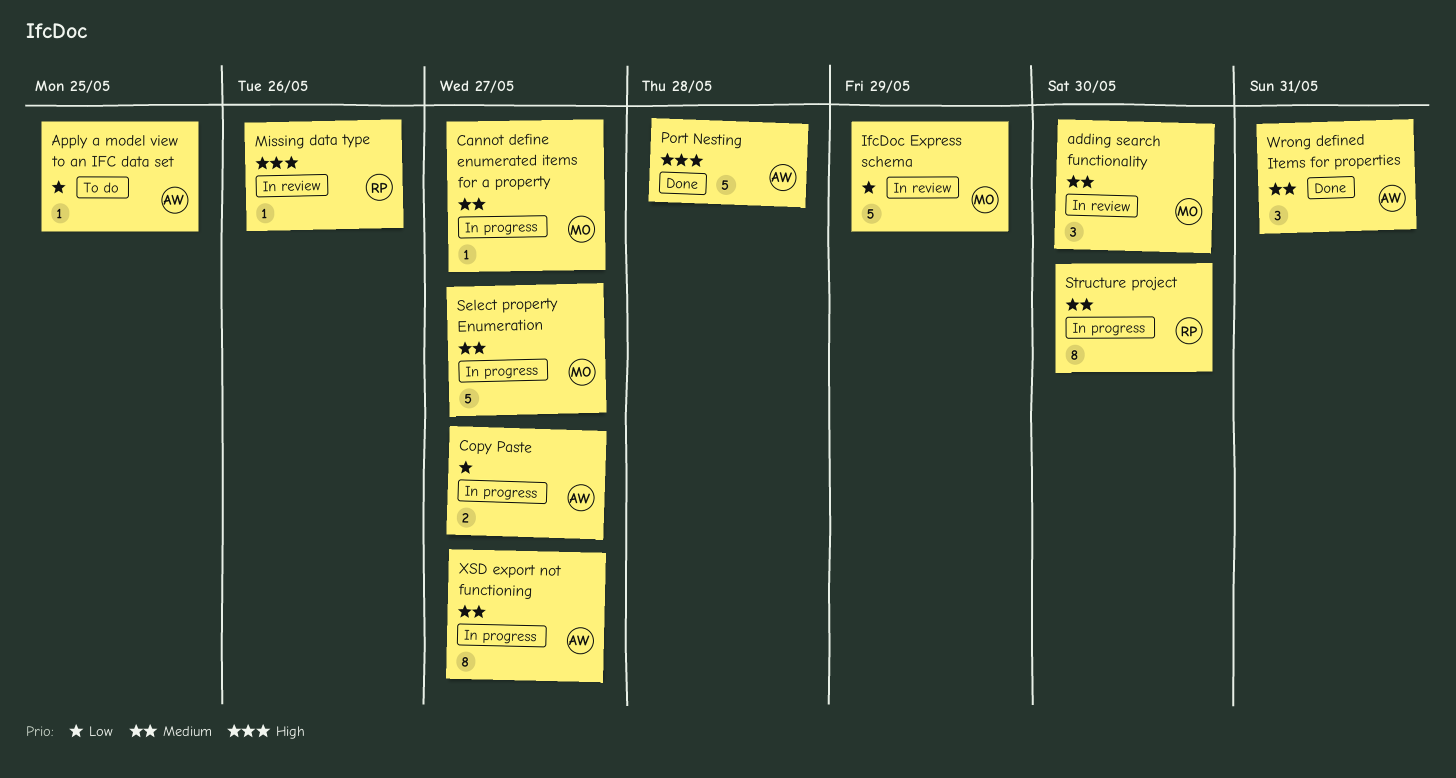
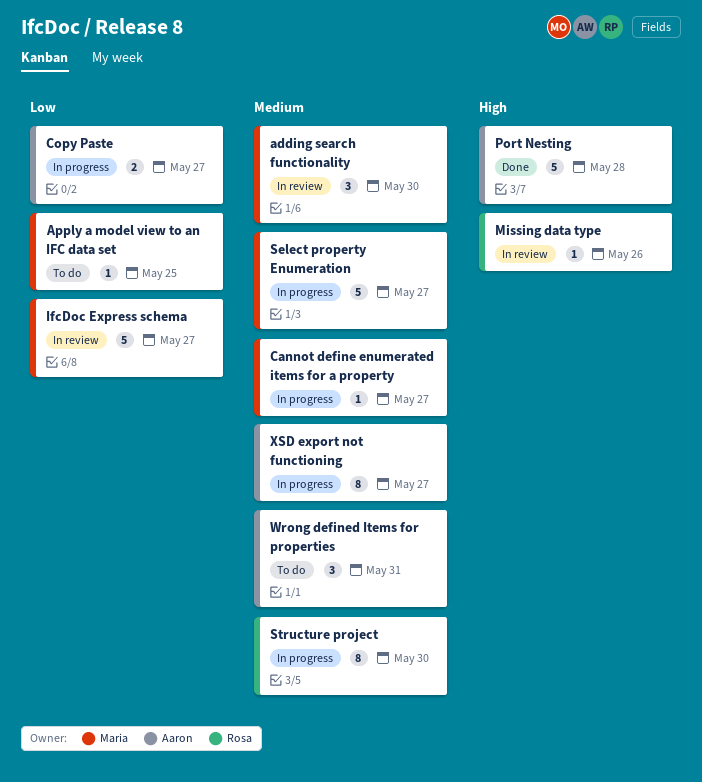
Apply a model view to an IFC data set, owner: Aaron -> Maria
IfcDoc Express schema, due: May 29 -> May 27
Wrong defined Items for properties, status: Done -> To do

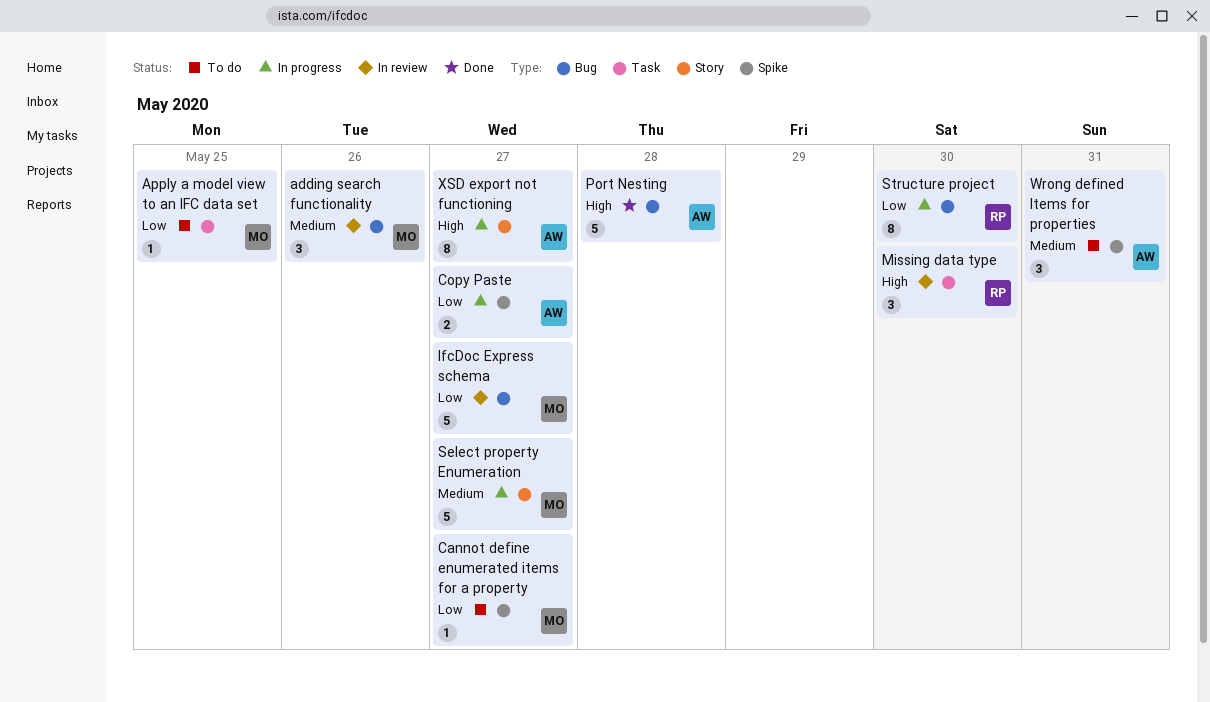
adding search functionality, due: May 30 -> May 26
Cannot define enumerated items for a property, status: In progress -> To do
Cannot define enumerated items for a property, priority: Medium -> Low
Missing data type, estimate: 1 -> 3
Missing data type, due: May 26 -> May 30
Structure project, priority: Medium -> Low
XSD export not functioning, priority: Medium -> High

